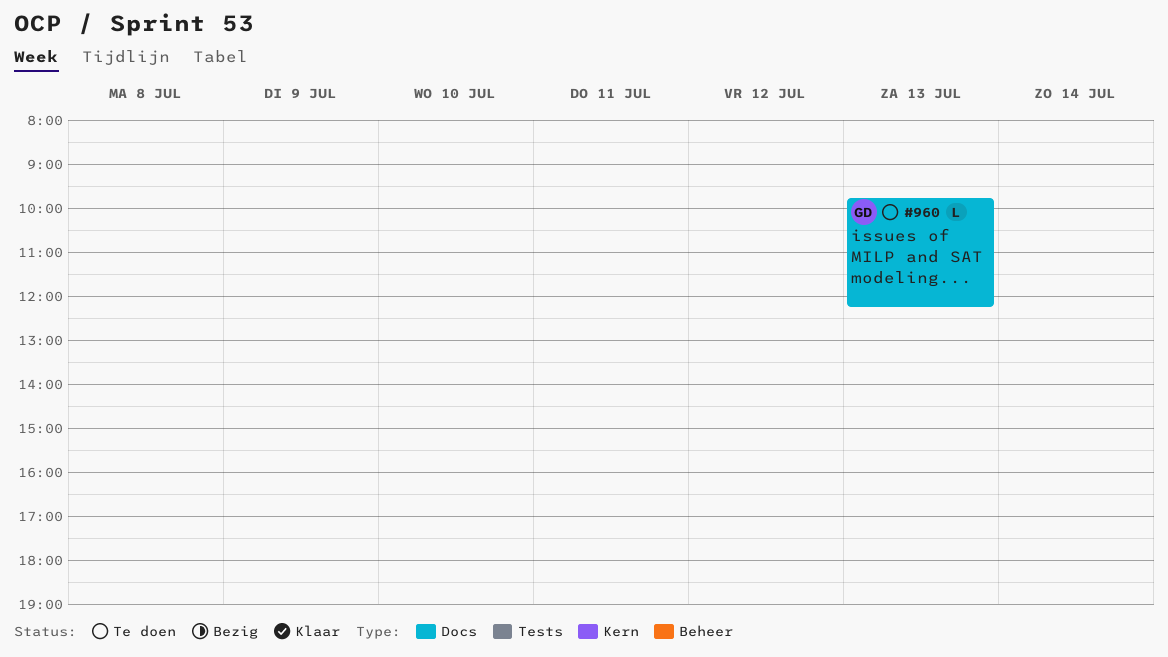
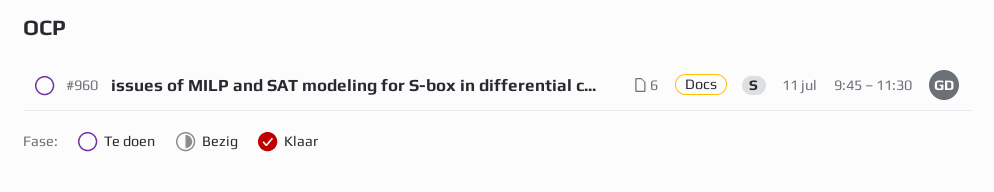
#960, estimate: L -> S
#960, day: Jul 13 -> Jul 11
#960, ends: 12:15 -> 11:30

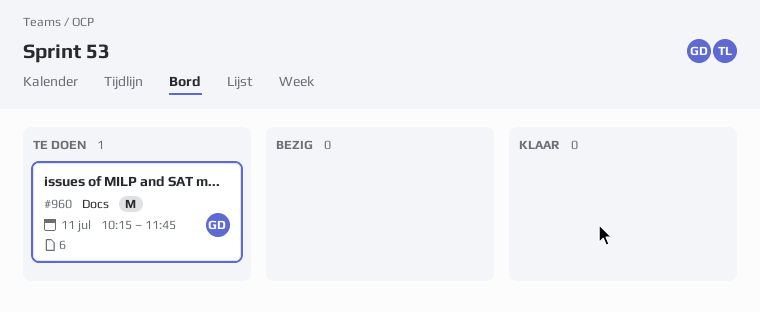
#960, estimate: S -> M
#960, begins: 09:45 -> 10:15
#960, ends: 11:30 -> 11:45

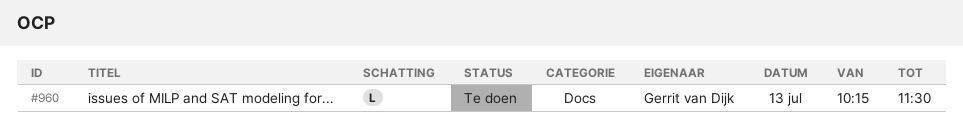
#960, estimate: M -> L
#960, day: Jul 11 -> Jul 13
#960, ends: 11:45 -> 11:30

